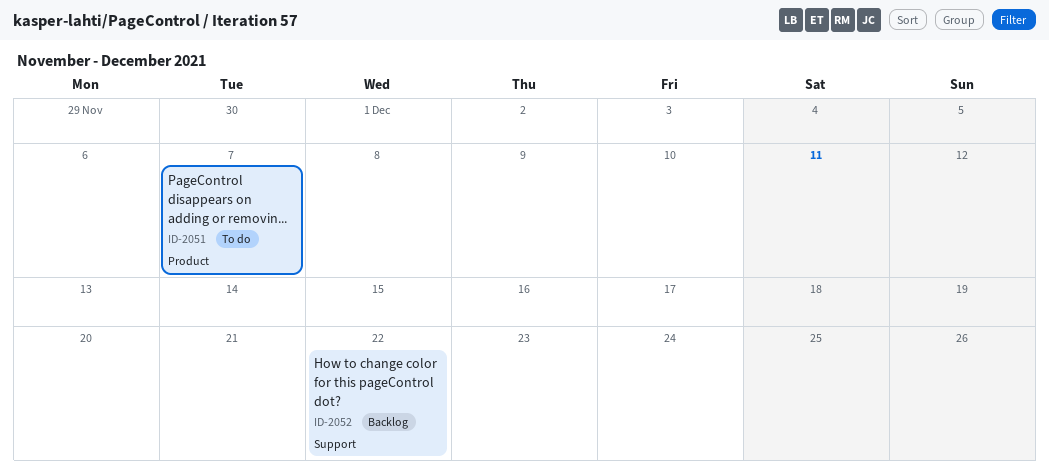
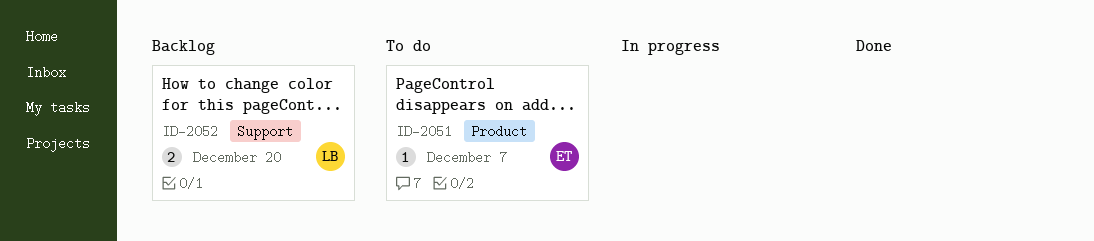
ID-2052, due: Dec 22 -> Dec 20

